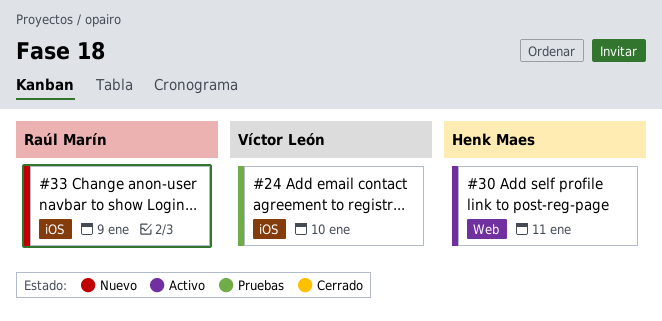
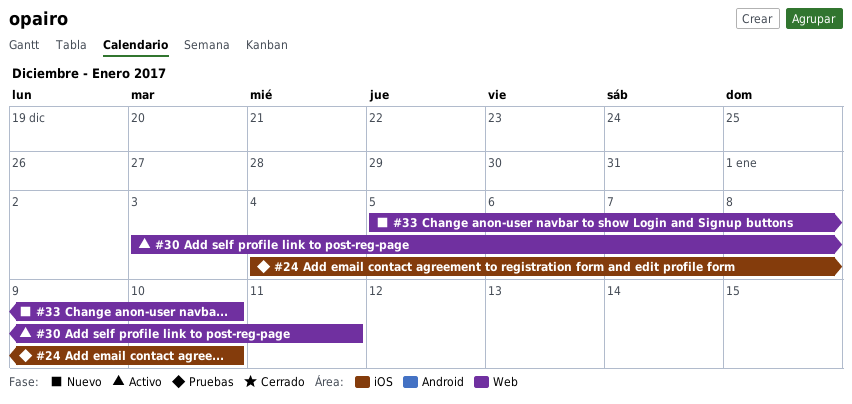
#33, label: iOS -> Web
#33, due: Jan 9 -> Jan 10

